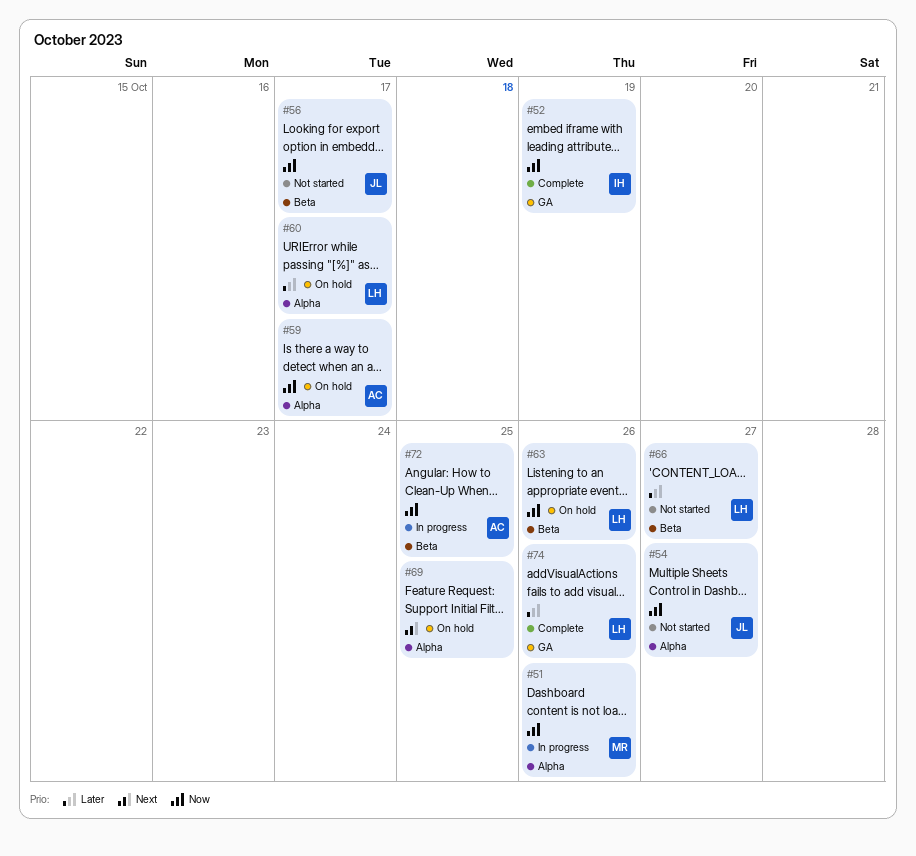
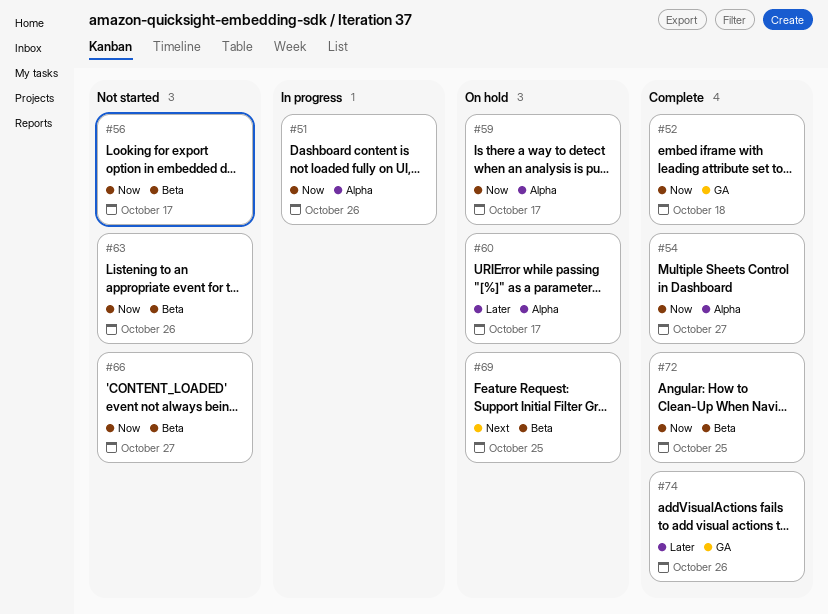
#52, due: Oct 19 -> Oct 18
#54, status: Not started -> Complete
#63, status: On hold -> Not started
#66, priority: Later -> Now
#69, label: Alpha -> Beta
#72, status: In progress -> Complete

